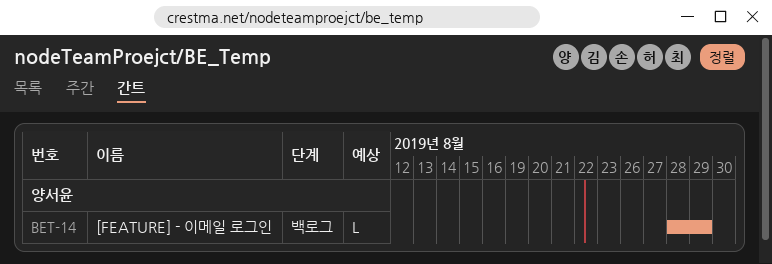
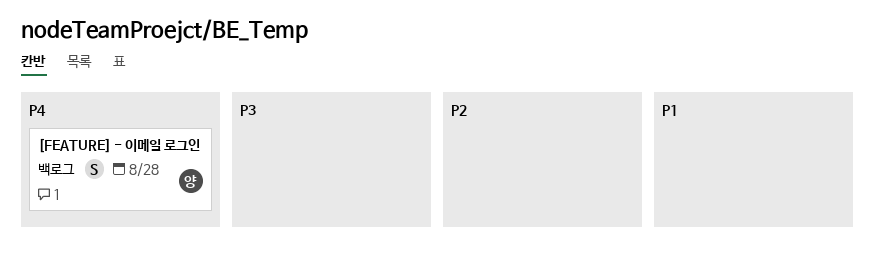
[FEATURE] - 이메일 로그인, estimate: L -> S
[FEATURE] - 이메일 로그인, due: Aug 29 -> Aug 28

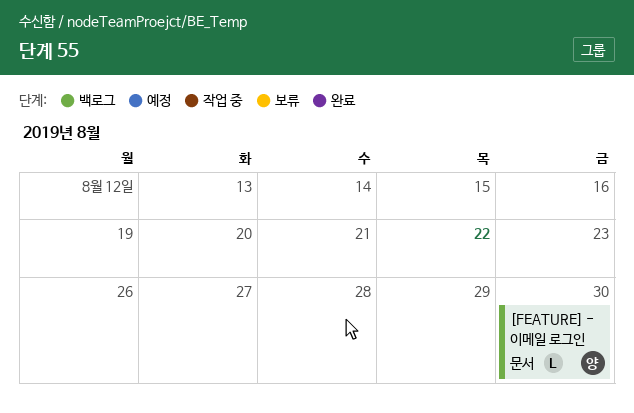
[FEATURE] - 이메일 로그인, estimate: S -> L
[FEATURE] - 이메일 로그인, due: Aug 28 -> Aug 30

